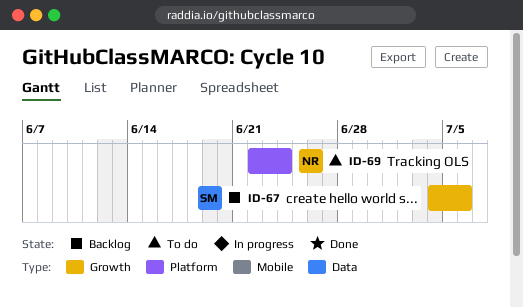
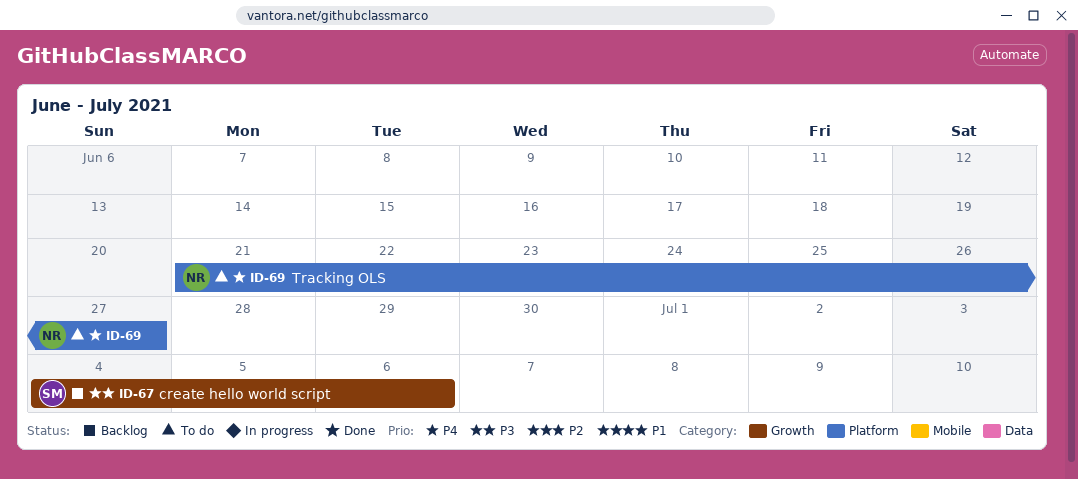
ID-69, start: Jun 22 -> Jun 21
ID-69, due: Jun 24 -> Jun 27

